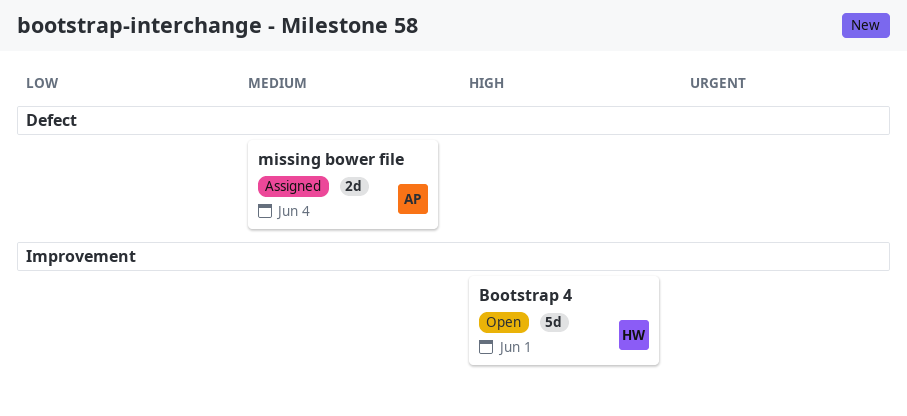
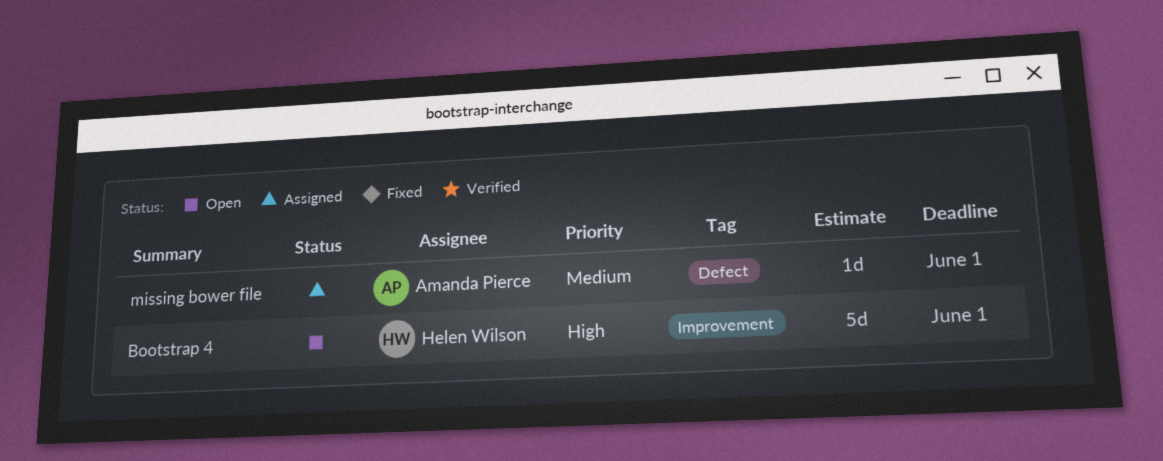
missing bower file, estimate: 2d -> 1d
missing bower file, due: Jun 4 -> Jun 1

